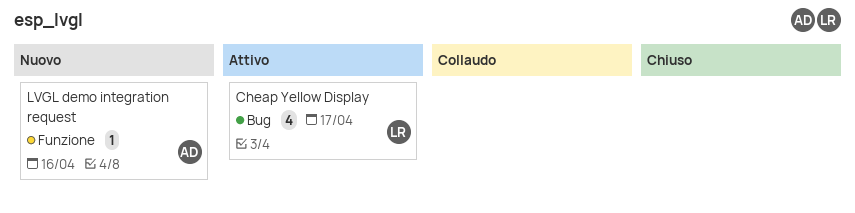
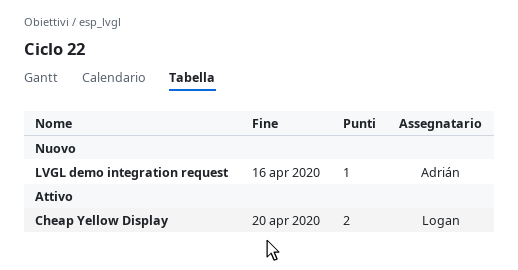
Cheap Yellow Display, estimate: 4 -> 2
Cheap Yellow Display, due: Apr 17 -> Apr 20

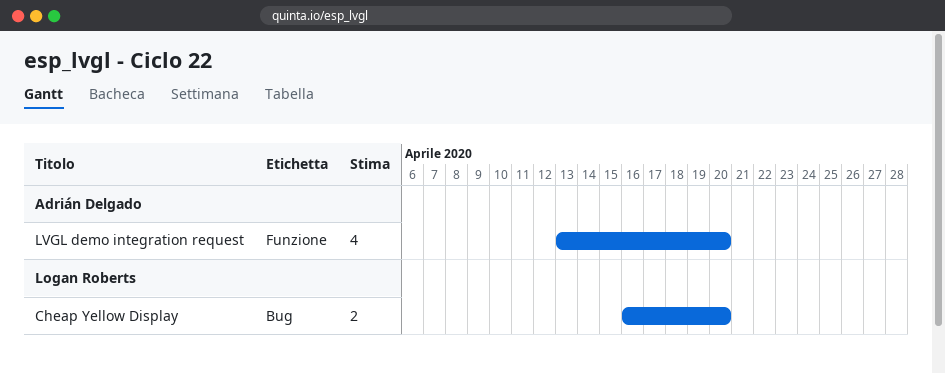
LVGL demo integration request, estimate: 1 -> 4
LVGL demo integration request, due: Apr 16 -> Apr 20

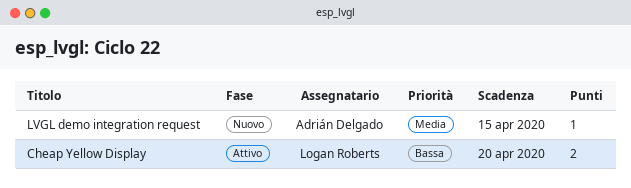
LVGL demo integration request, estimate: 4 -> 1
LVGL demo integration request, due: Apr 20 -> Apr 15

